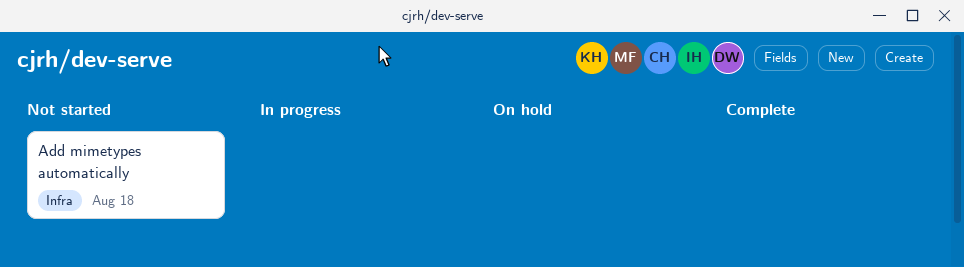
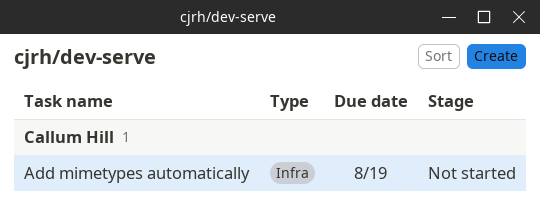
Add mimetypes automatically, due: Aug 18 -> Aug 19

